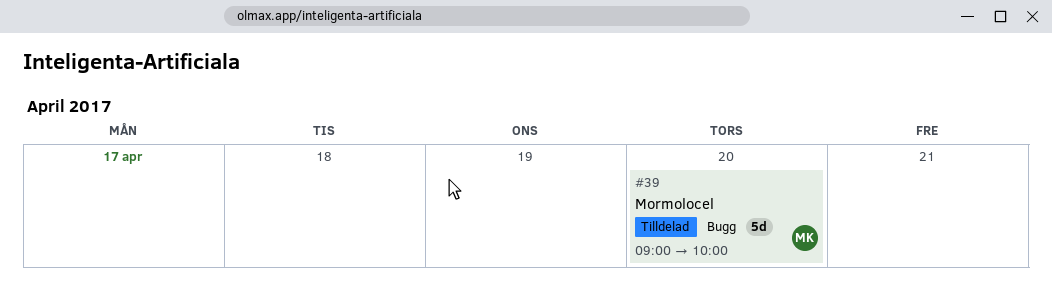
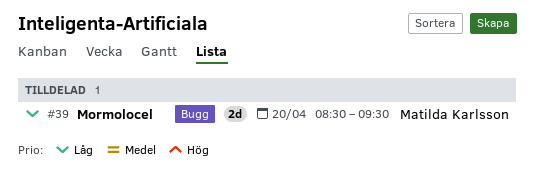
#39, estimate: 5d -> 2d
#39, begins: 09:00 -> 08:30
#39, ends: 10:00 -> 09:30

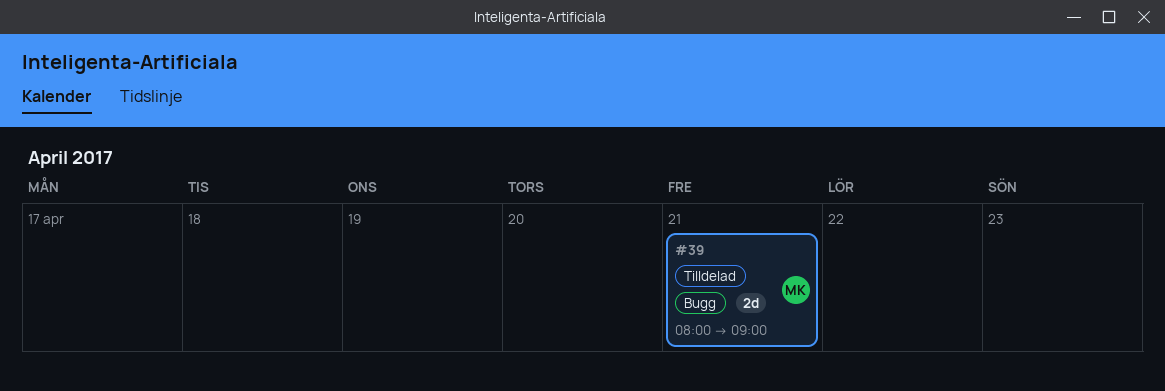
#39, day: Apr 20 -> Apr 21
#39, begins: 08:30 -> 08:00
#39, ends: 09:30 -> 09:00

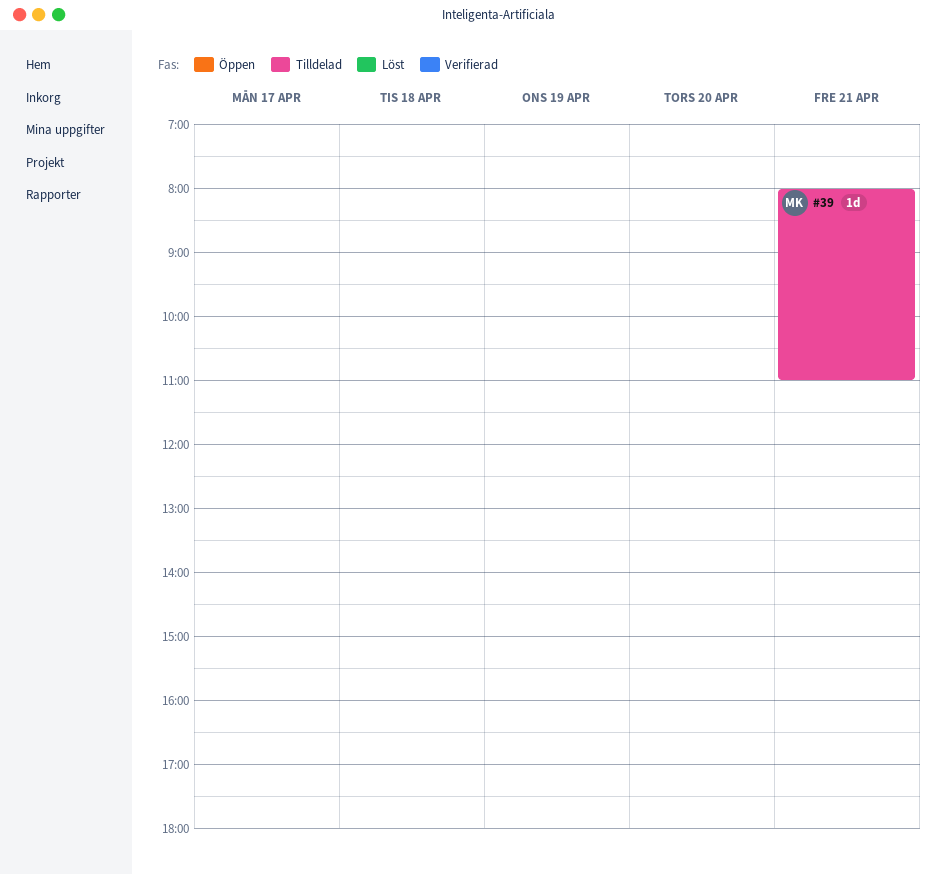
#39, estimate: 2d -> 1d
#39, ends: 09:00 -> 11:00

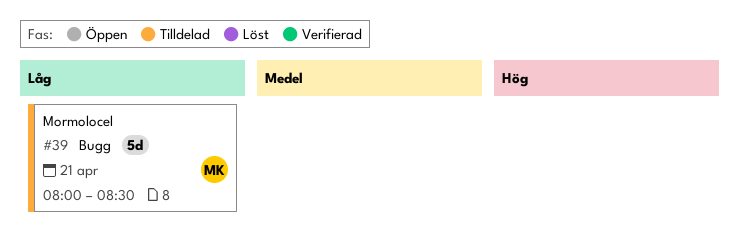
#39, estimate: 1d -> 5d
#39, ends: 11:00 -> 08:30

